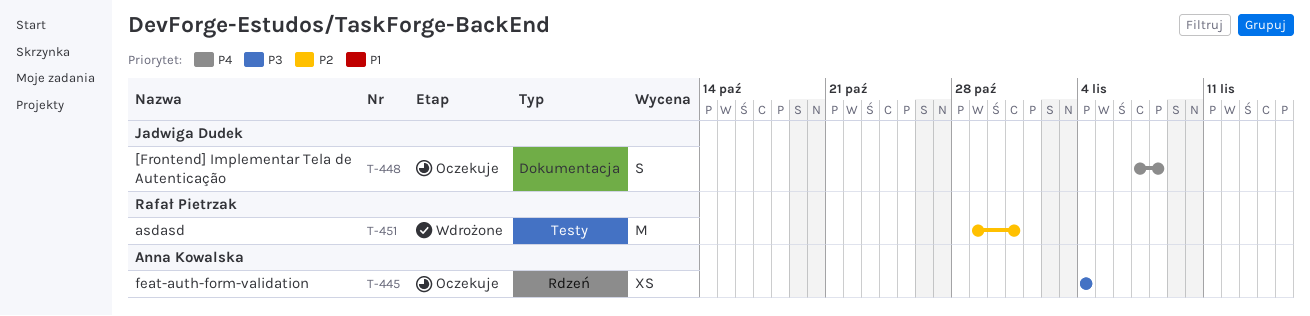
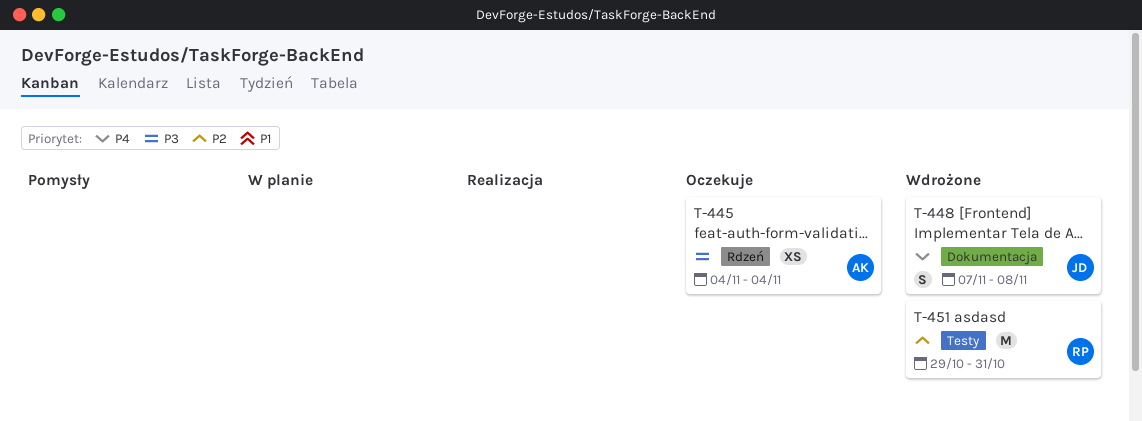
T-448, status: Oczekuje -> Wdrożone

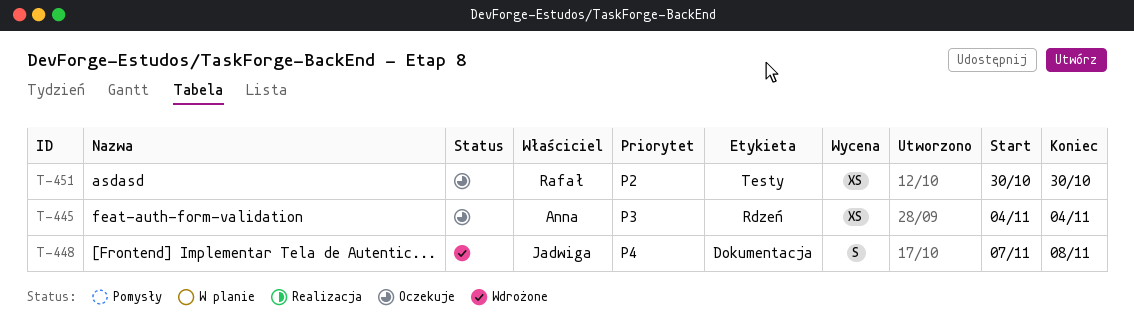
T-451, status: Wdrożone -> Oczekuje
T-451, estimate: M -> XS
T-451, start: Oct 29 -> Oct 30
T-451, due: Oct 31 -> Oct 30

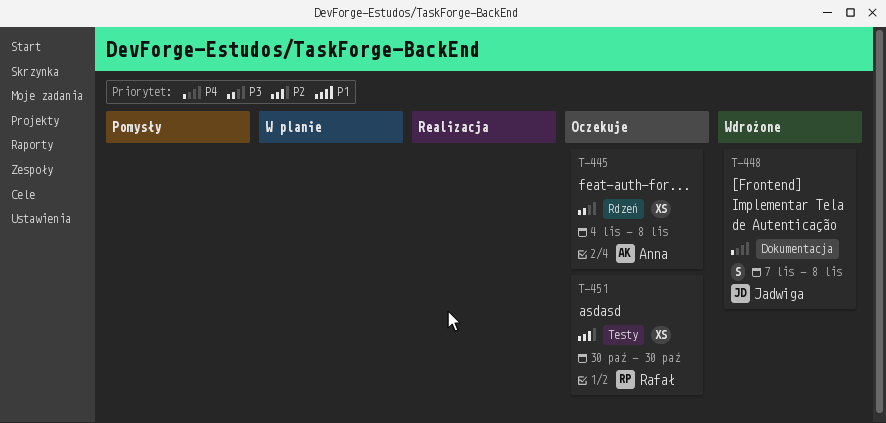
T-445, due: Nov 4 -> Nov 8

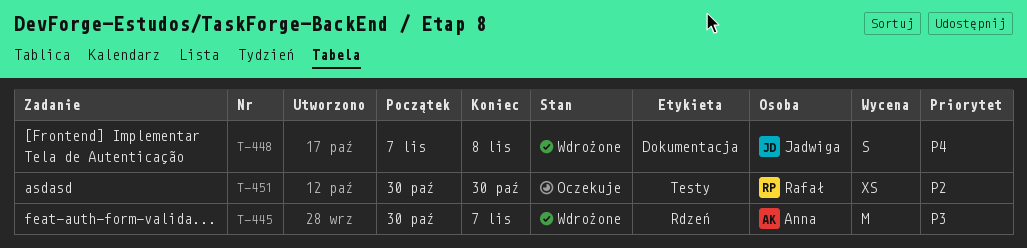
T-445, status: Oczekuje -> Wdrożone
T-445, estimate: XS -> M
T-445, start: Nov 4 -> Oct 30
T-445, due: Nov 8 -> Nov 7

